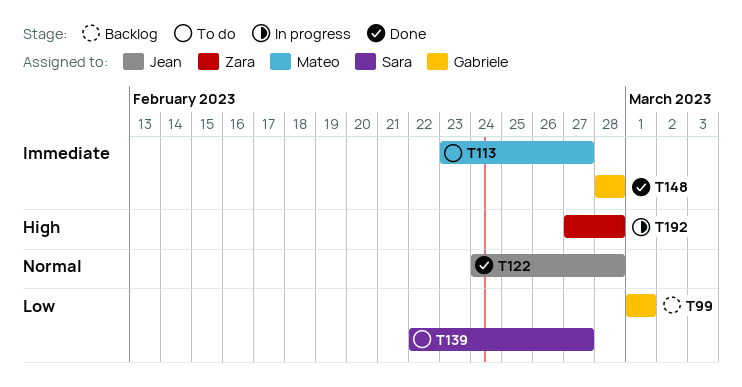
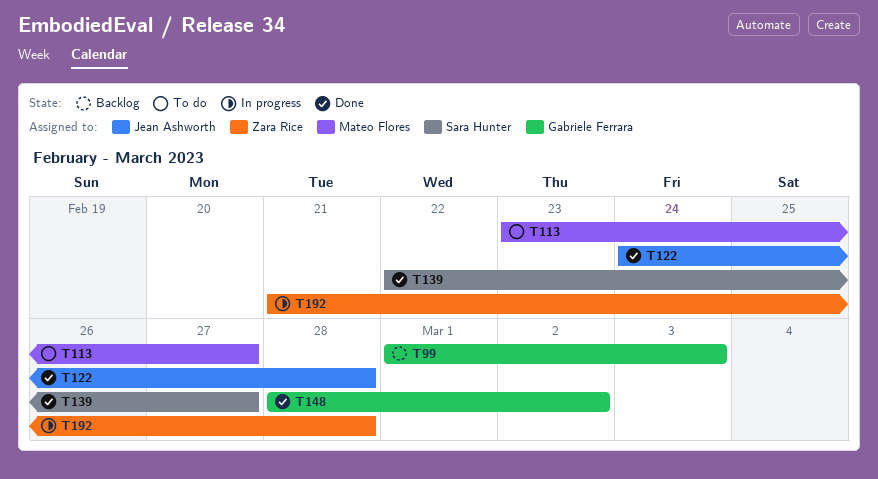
T99, due: Mar 1 -> Mar 3
T139, status: To do -> Done
T148, due: Feb 28 -> Mar 2
T192, start: Feb 27 -> Feb 21

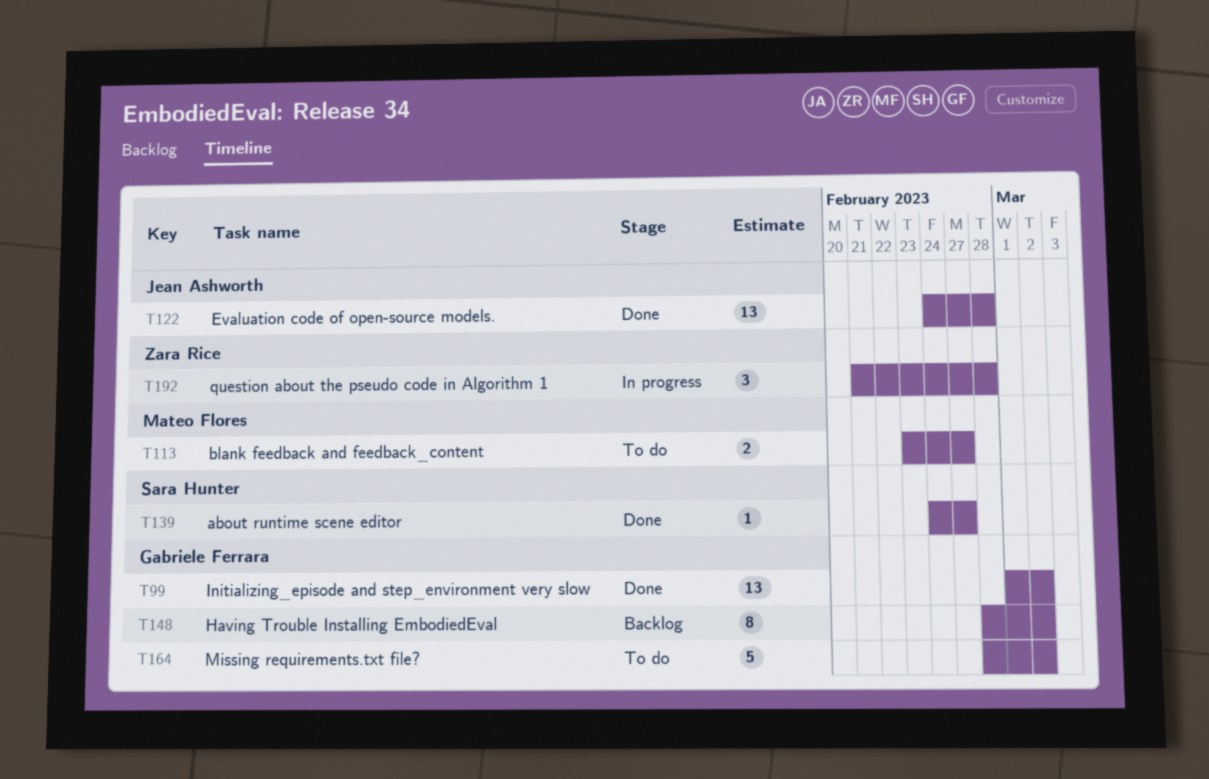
T99, status: Backlog -> Done
T99, due: Mar 3 -> Mar 2
T139, start: Feb 22 -> Feb 24
T148, status: Done -> Backlog
T164: none -> present

